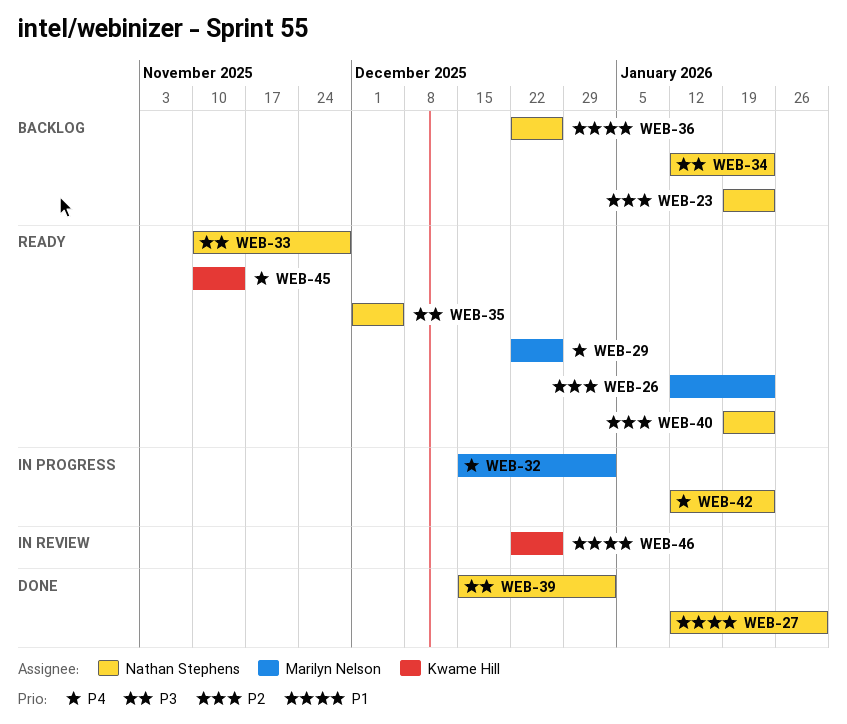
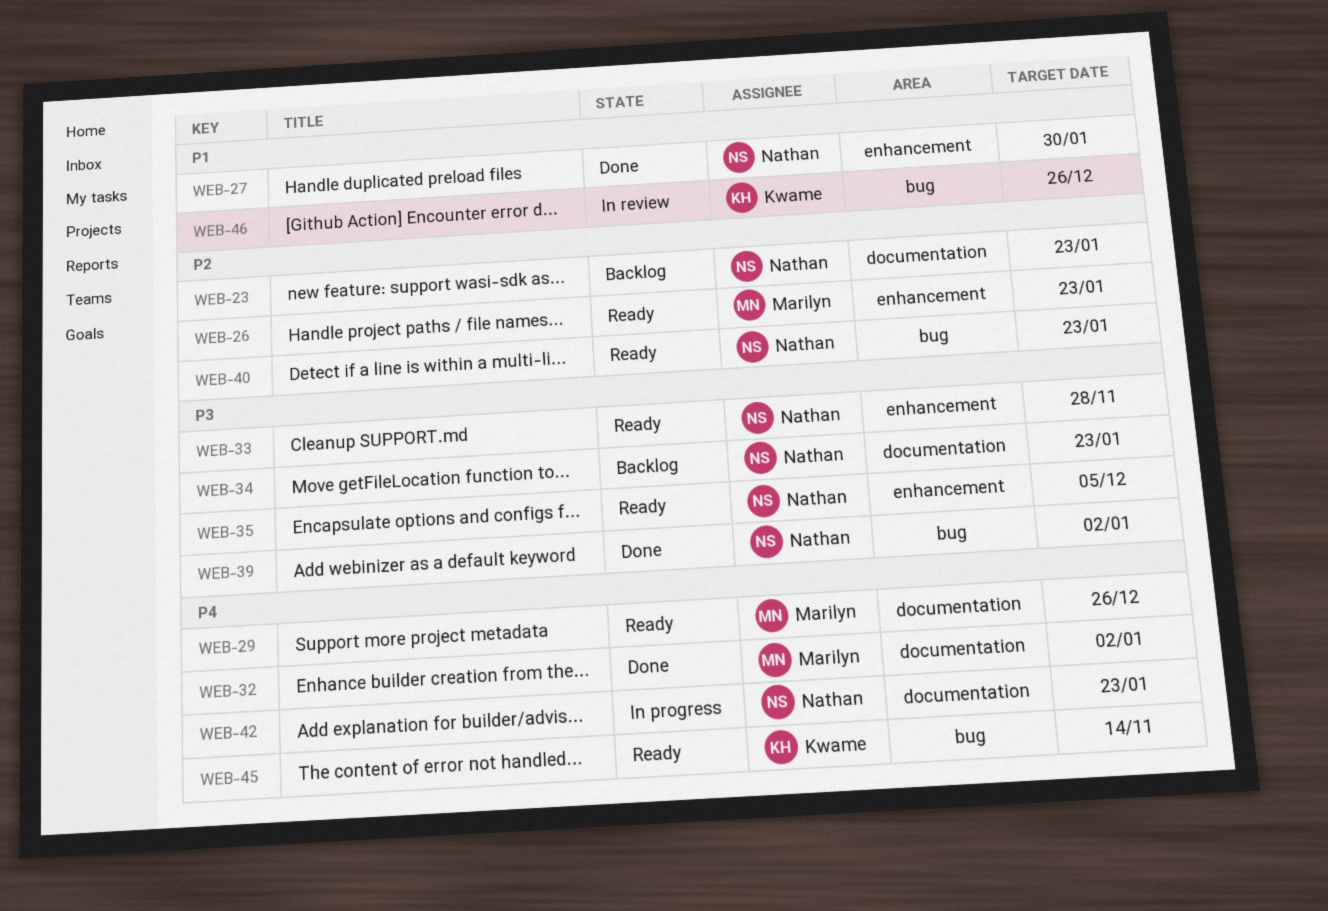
WEB-32, status: In progress -> Done
WEB-36: present -> none

